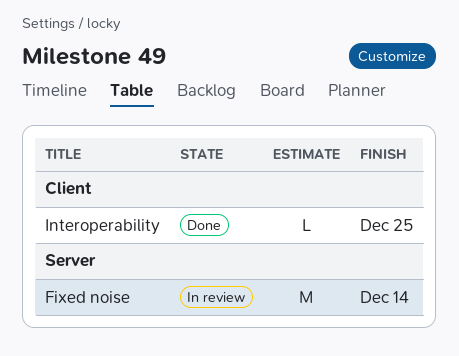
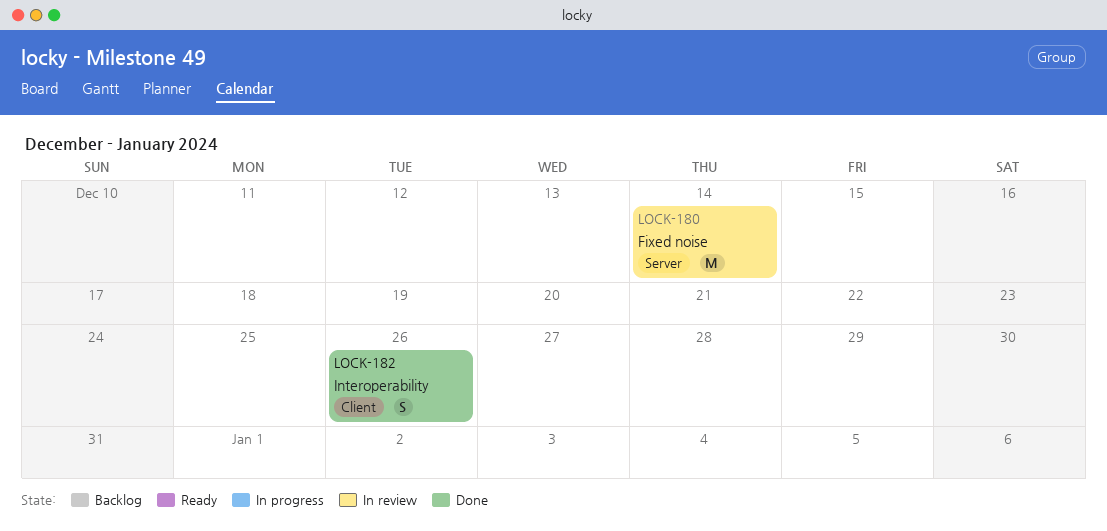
Interoperability, estimate: L -> S
Interoperability, due: Dec 25 -> Dec 26

